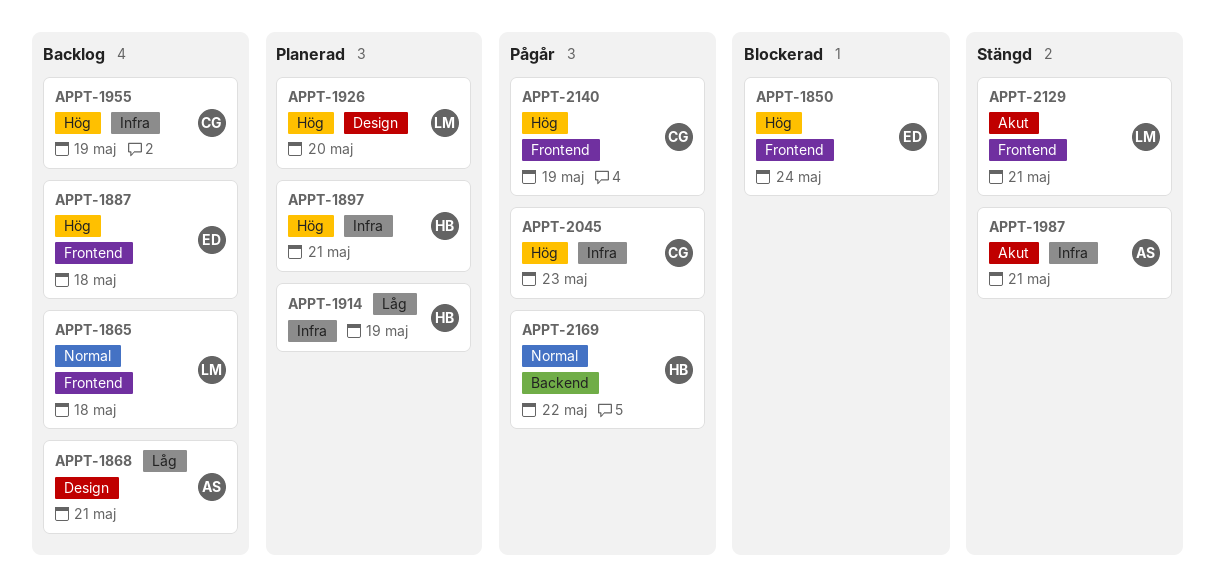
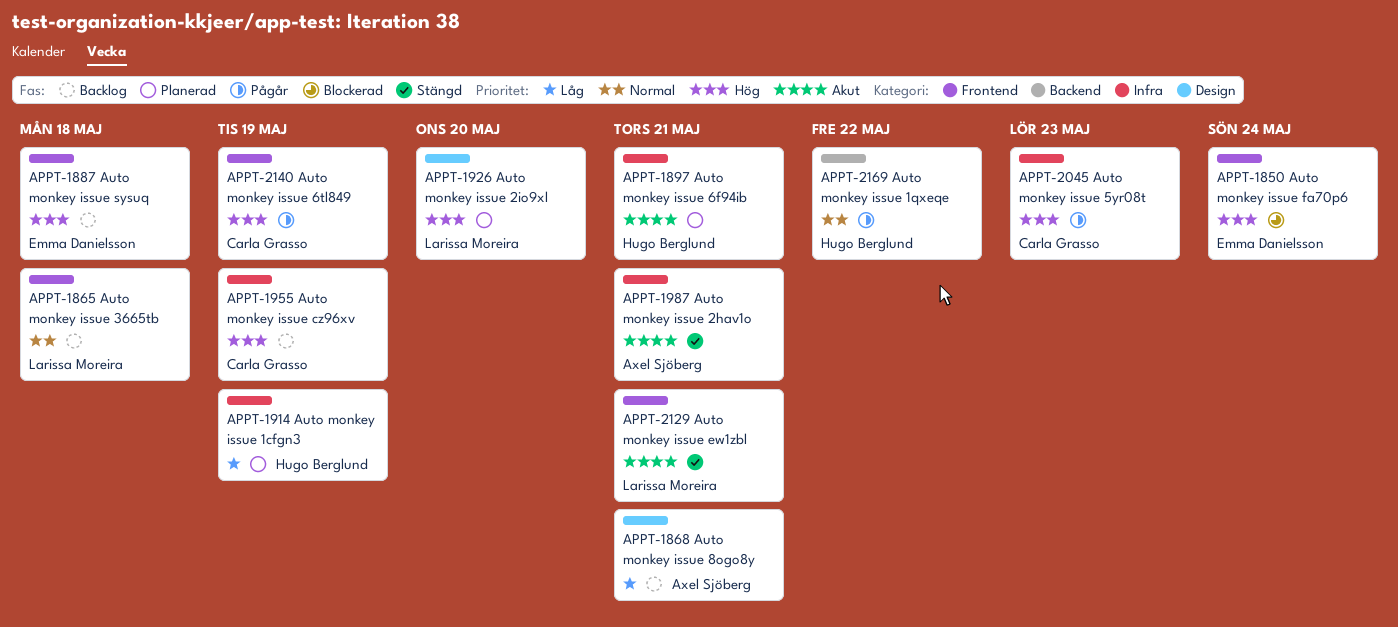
APPT-1897, priority: Hög -> Akut

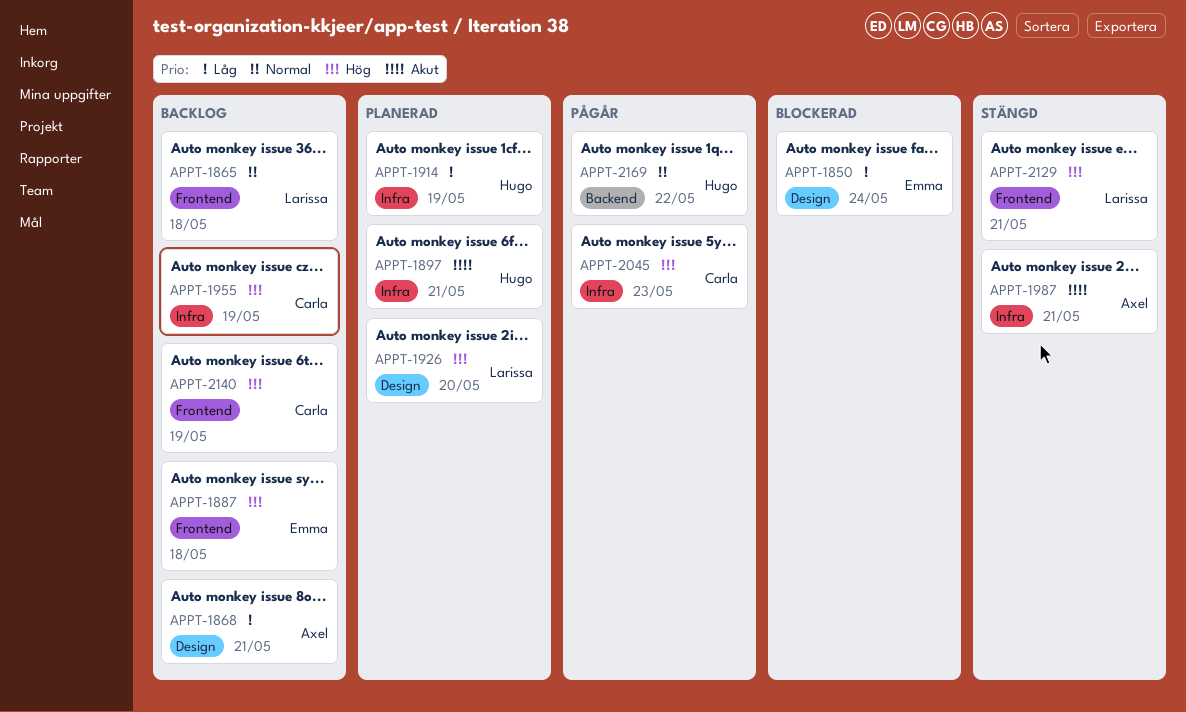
APPT-1850, priority: Hög -> Låg
APPT-1850, label: Frontend -> Design
APPT-2129, priority: Akut -> Hög
APPT-2140, status: Pågår -> Backlog

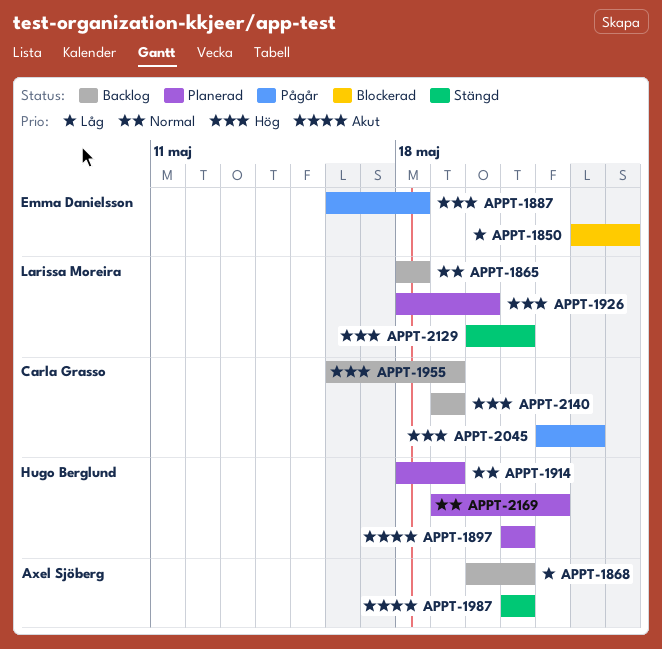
APPT-1887, status: Backlog -> Pågår
APPT-1914, priority: Låg -> Normal
APPT-2169, status: Pågår -> Planerad

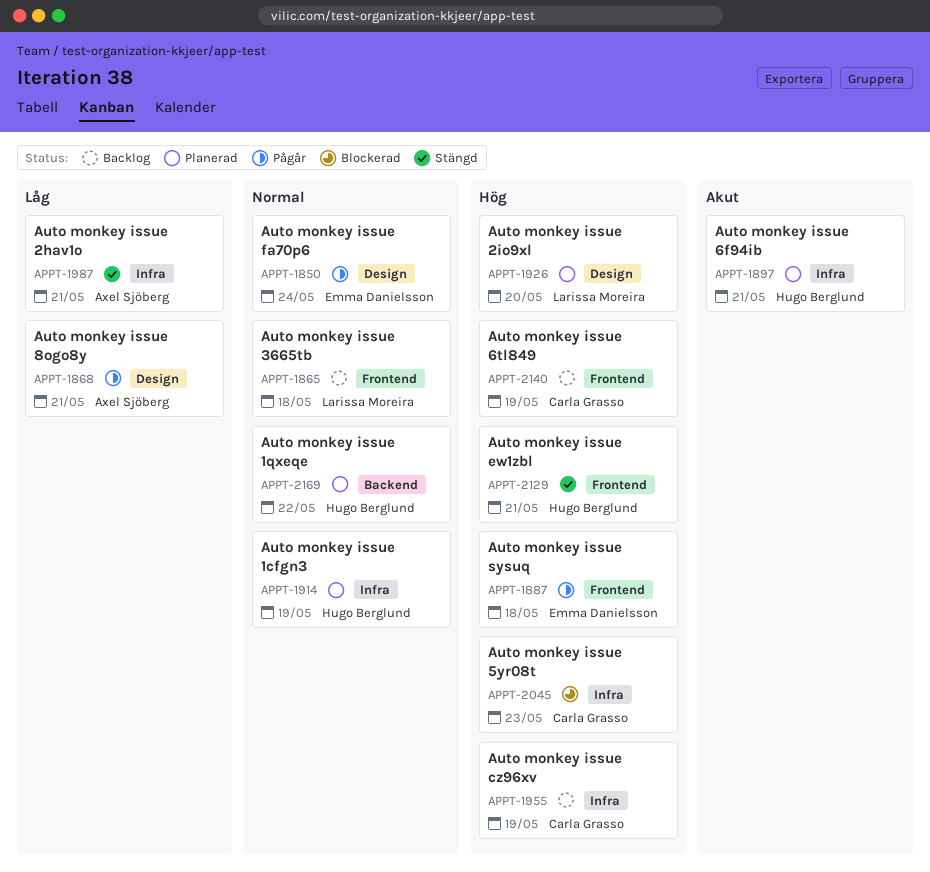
APPT-1850, status: Blockerad -> Pågår
APPT-1850, priority: Låg -> Normal
APPT-1868, status: Backlog -> Pågår
APPT-1987, priority: Akut -> Låg
APPT-2045, status: Pågår -> Blockerad
APPT-2129, owner: Larissa Moreira -> Hugo Berglund

